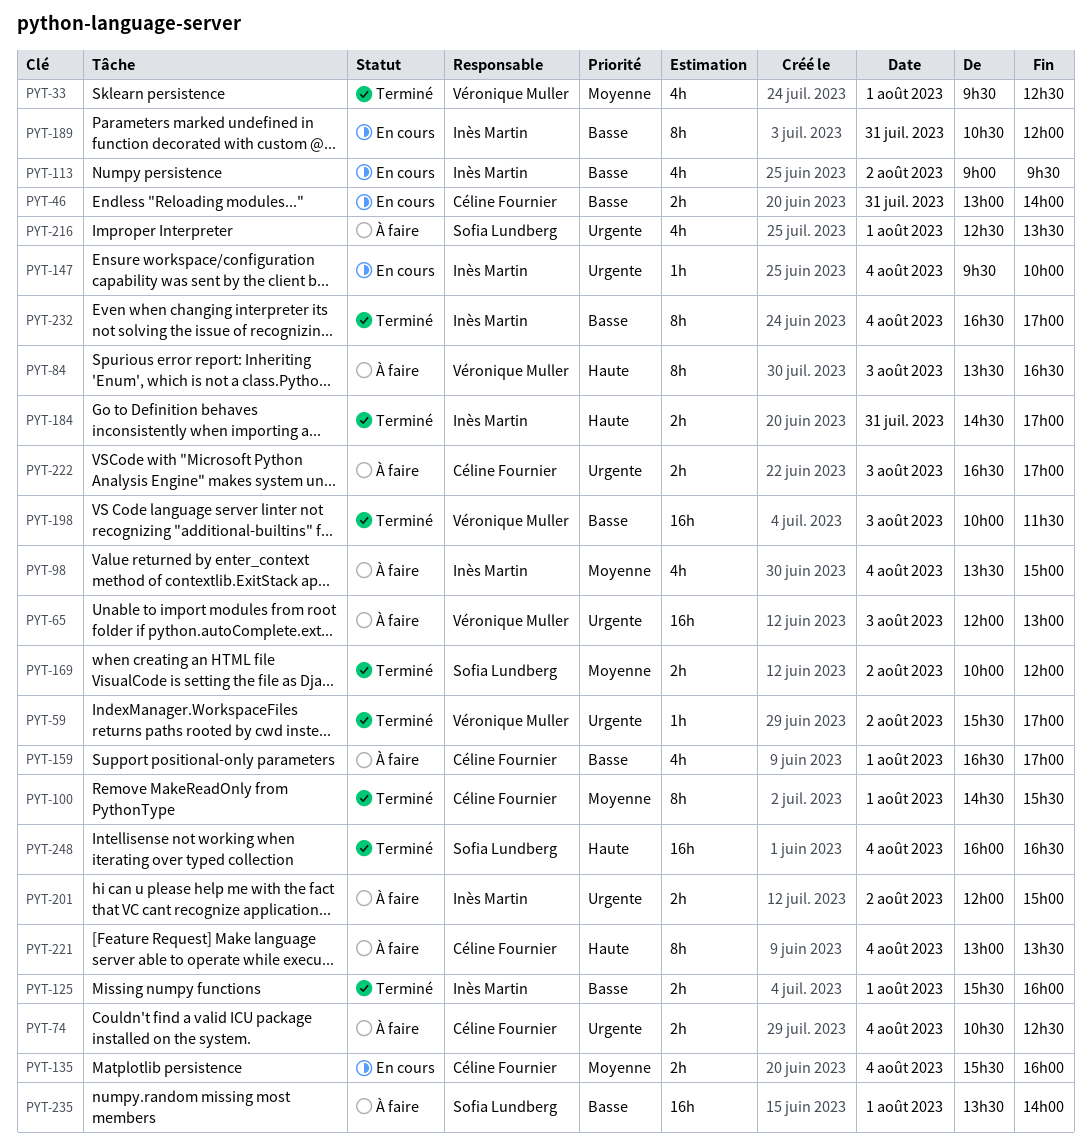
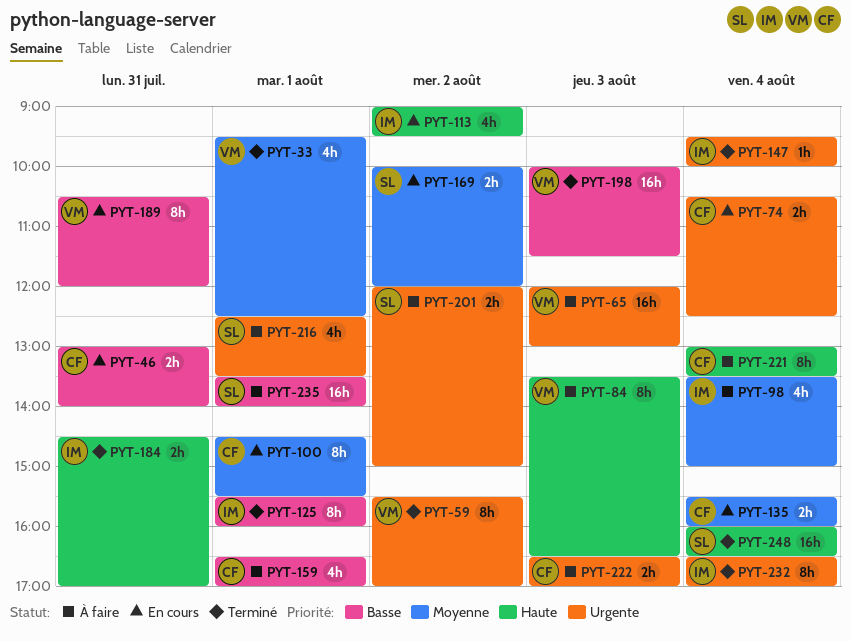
PYT-59, estimate: 1h -> 8h
PYT-74, status: À faire -> En cours
PYT-100, status: Terminé -> En cours
PYT-113, priority: Basse -> Haute
PYT-125, estimate: 2h -> 8h
PYT-147, status: En cours -> Terminé
PYT-169, status: Terminé -> En cours
PYT-189, owner: Inès Martin -> Véronique Muller
PYT-201, owner: Inès Martin -> Sofia Lundberg
PYT-232, priority: Basse -> Urgente

